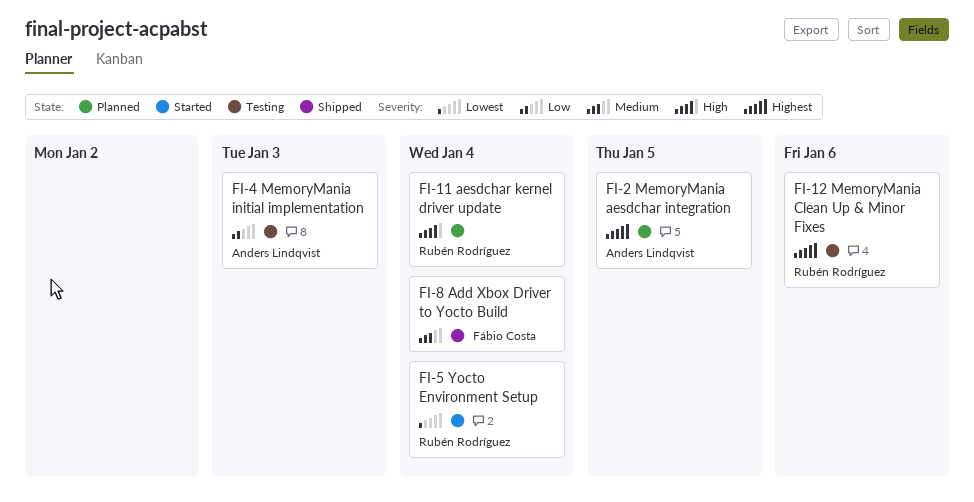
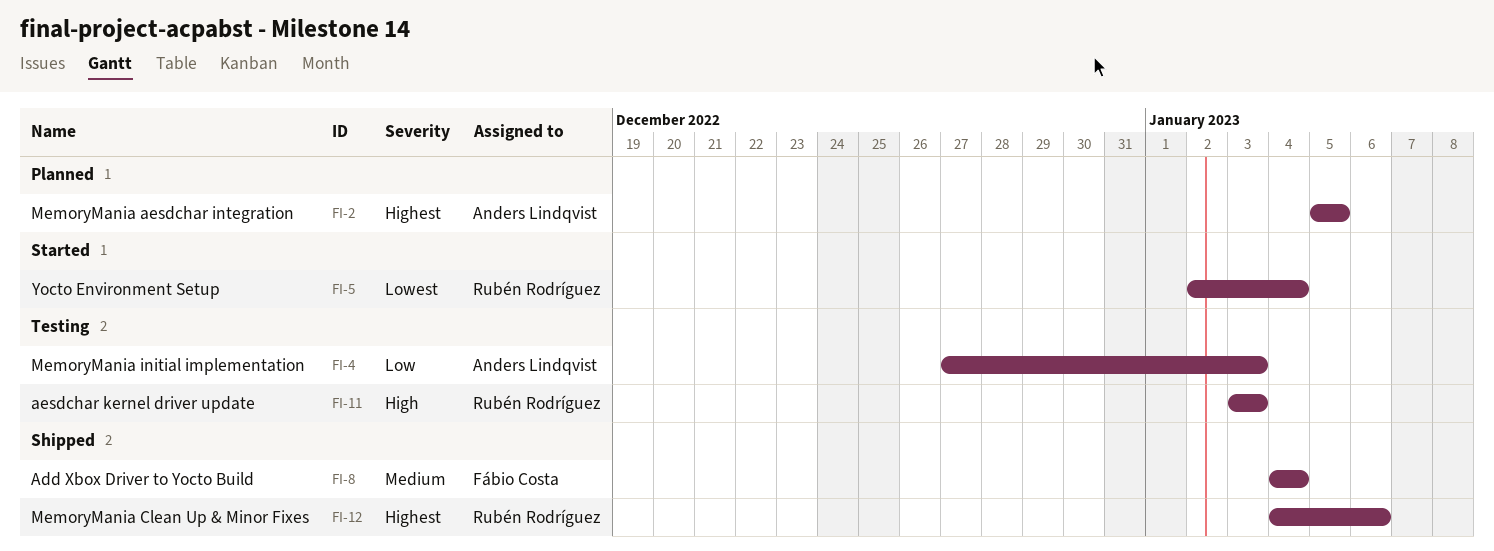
FI-11, status: Planned -> Testing
FI-11, due: Jan 4 -> Jan 3
FI-12, status: Testing -> Shipped

